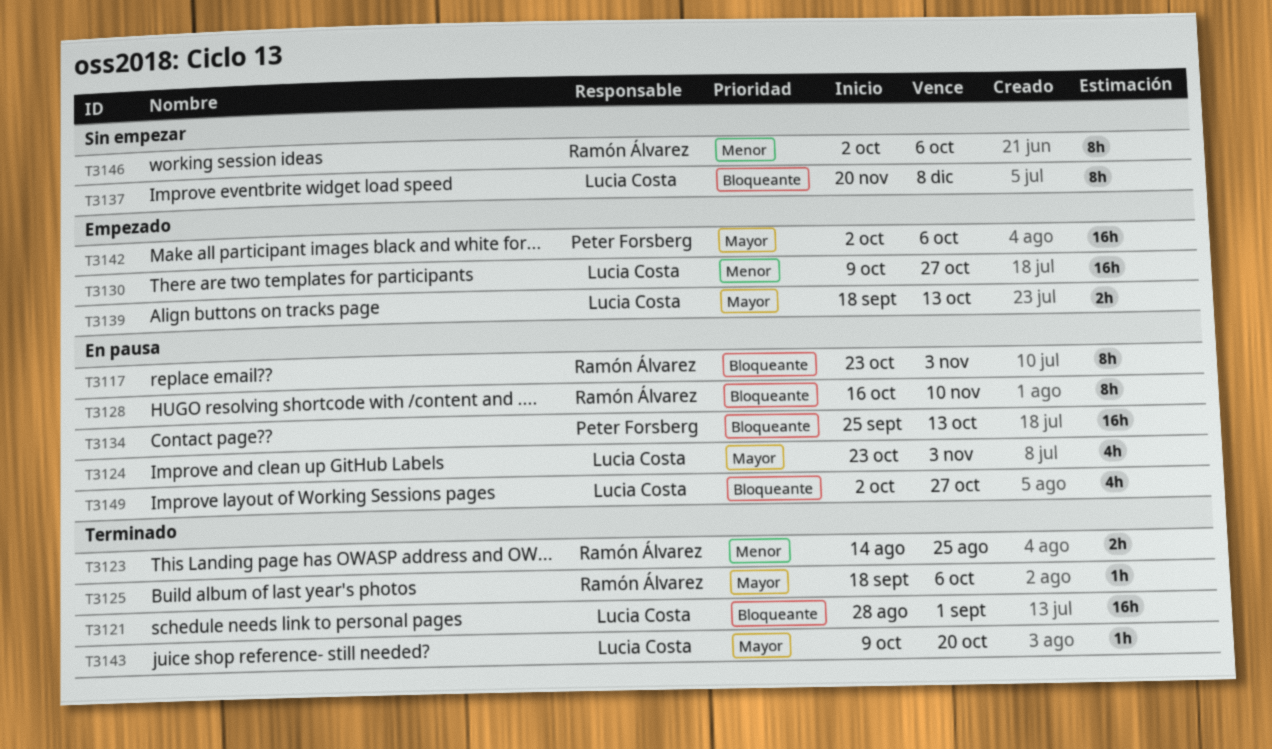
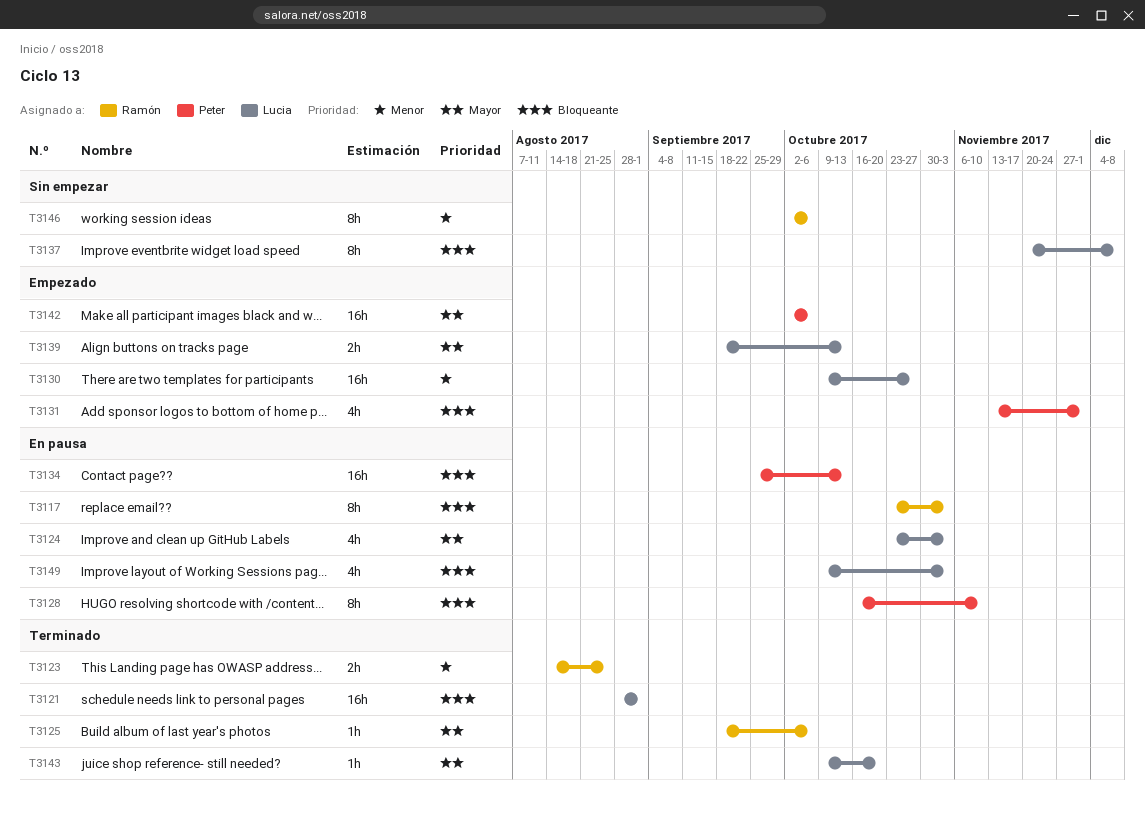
T3128, owner: Ramón Álvarez -> Peter Forsberg
T3131: none -> present
T3149, start: Oct 2 -> Oct 9
T3149, due: Oct 27 -> Nov 3

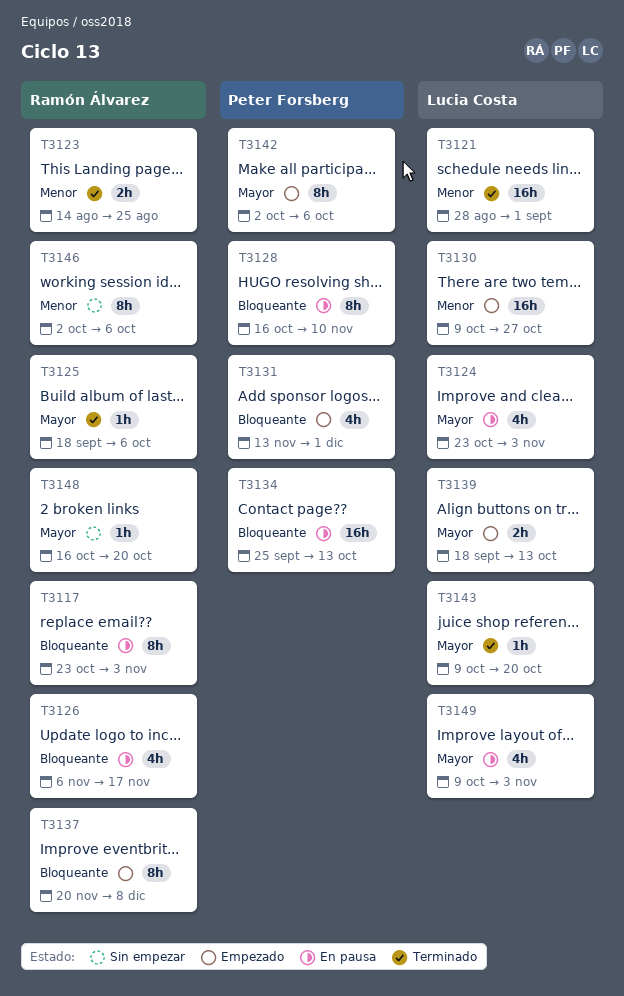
T3121, priority: Bloqueante -> Menor
T3126: none -> present
T3137, status: Sin empezar -> Empezado
T3137, owner: Lucia Costa -> Ramón Álvarez
T3142, estimate: 16h -> 8h
T3148: none -> present
T3149, priority: Bloqueante -> Mayor

